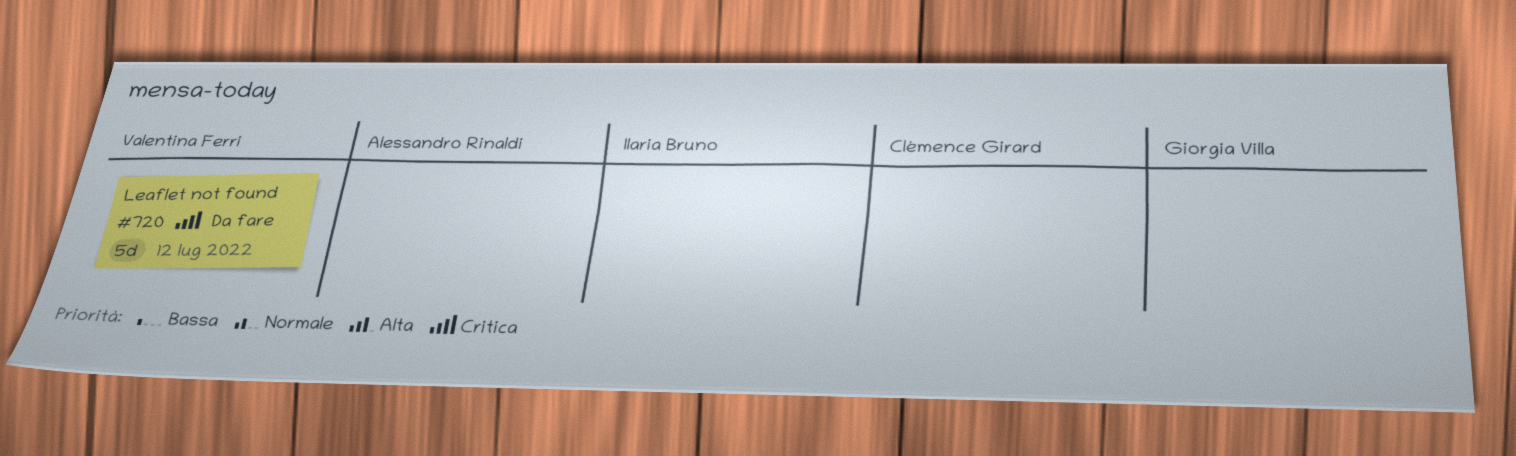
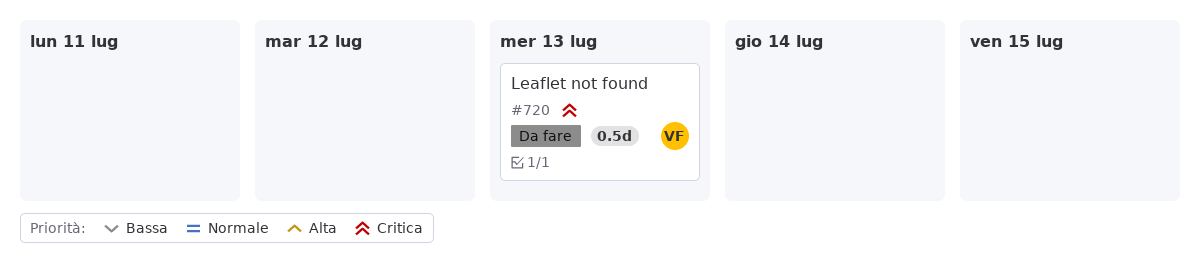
#720, estimate: 5d -> 0.5d
#720, due: Jul 12 -> Jul 13

